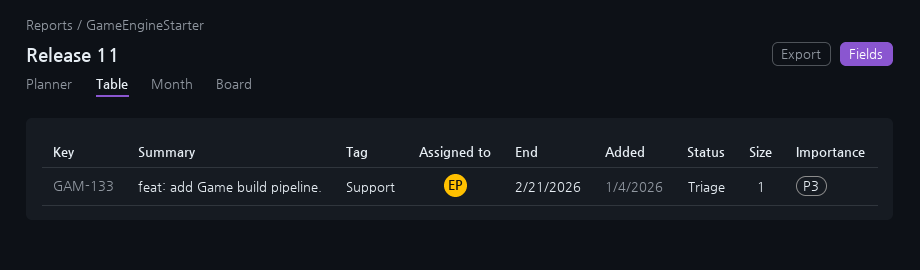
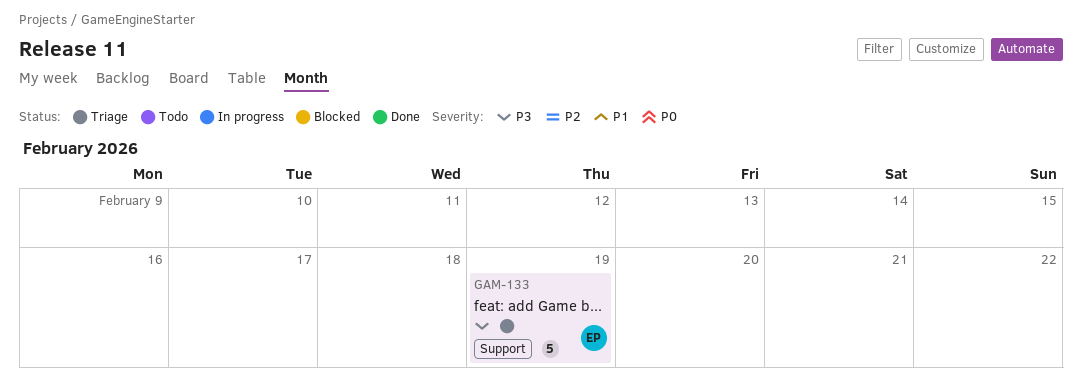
GAM-133, estimate: 1 -> 5
GAM-133, due: Feb 21 -> Feb 19

